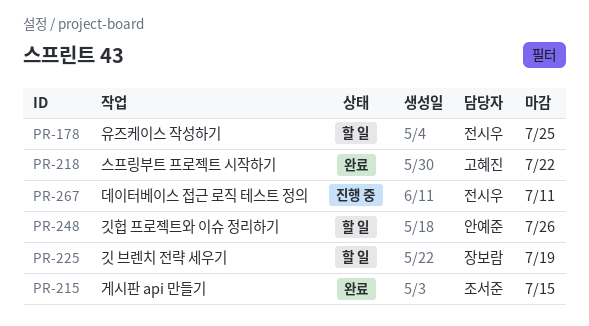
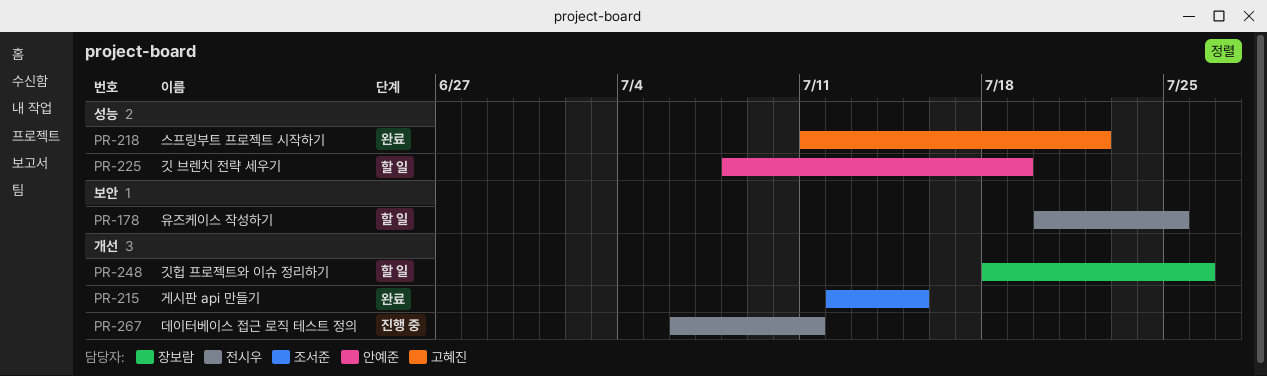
PR-225, owner: 장보람 -> 안예준
PR-248, owner: 안예준 -> 장보람

